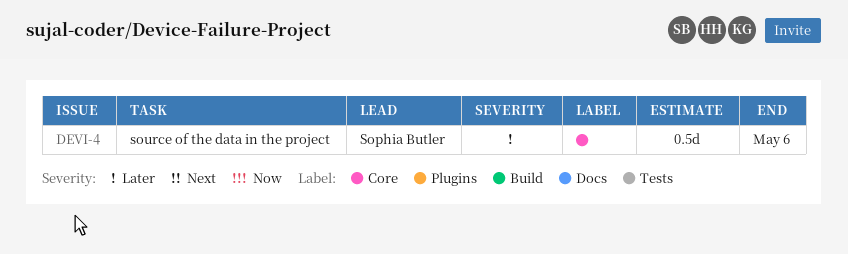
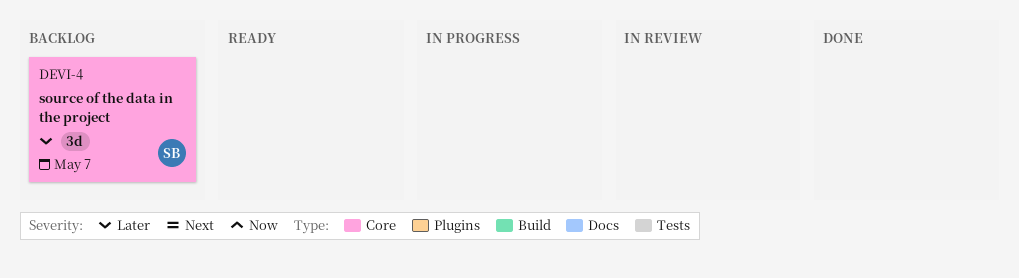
DEVI-4, estimate: 0.5d -> 3d
DEVI-4, due: May 6 -> May 7

